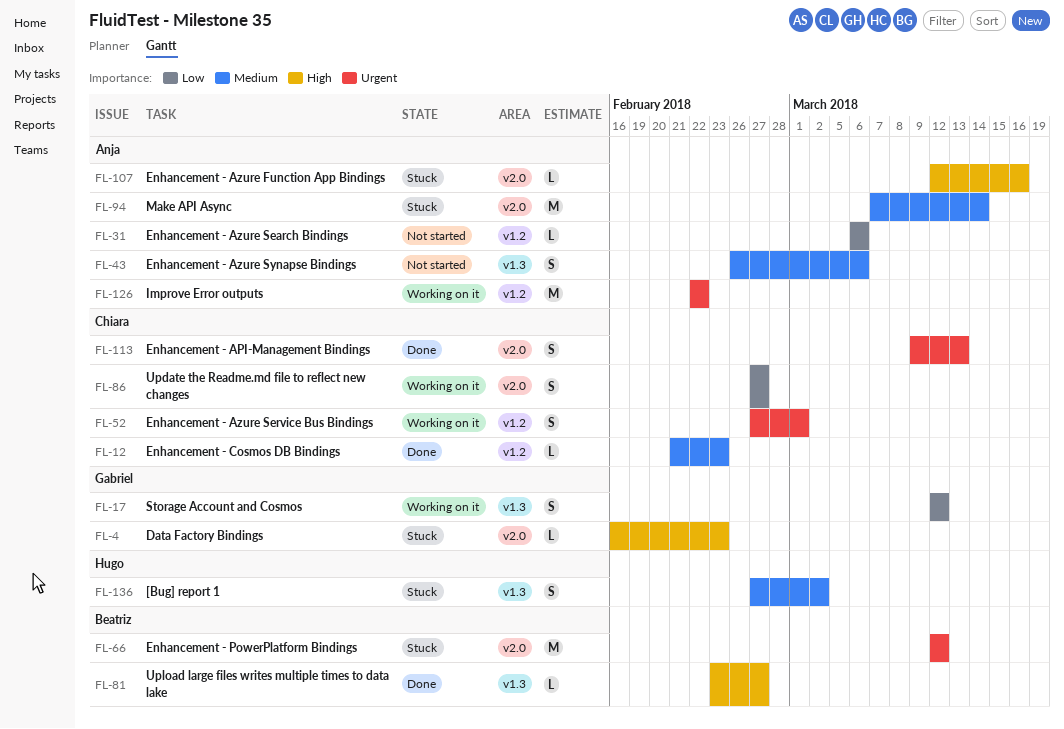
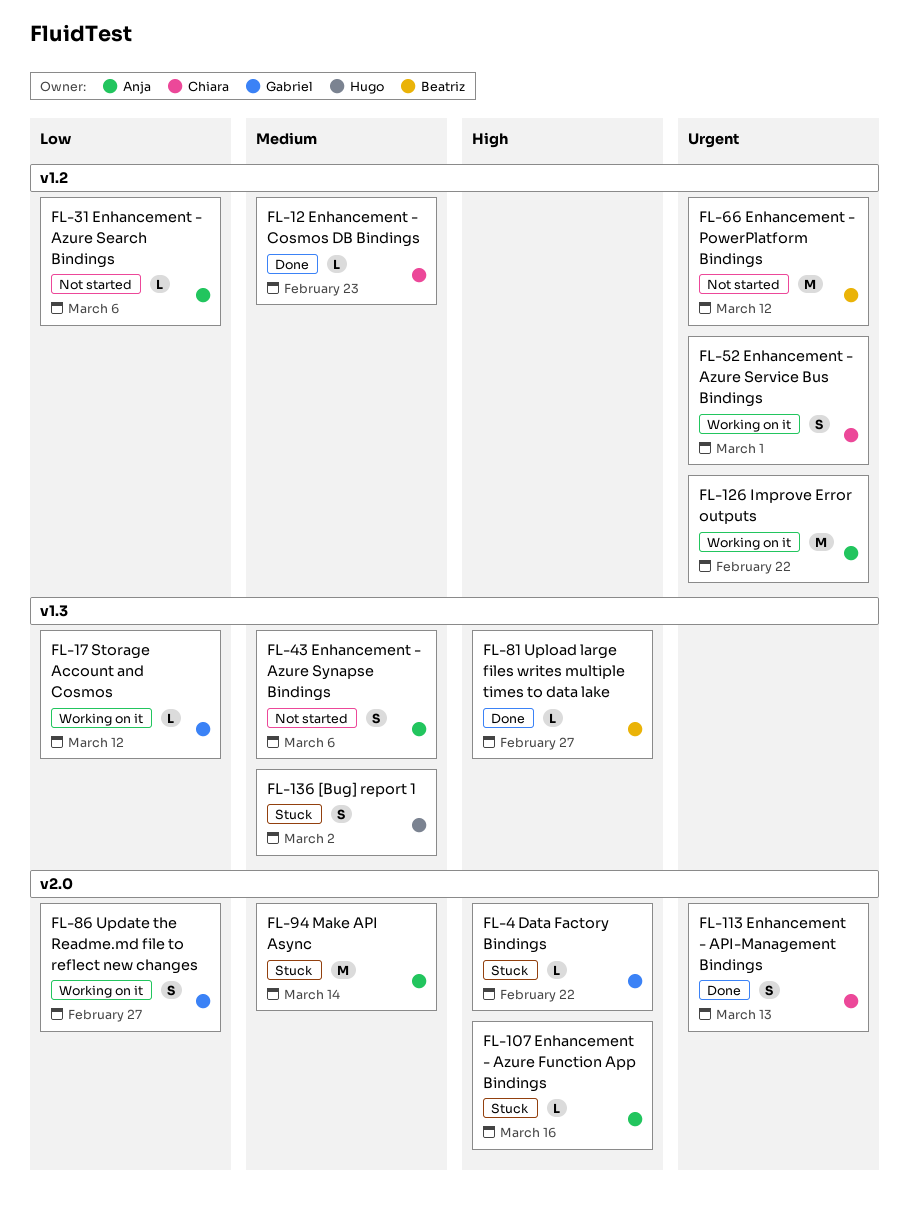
FL-4, due: Feb 23 -> Feb 22
FL-17, estimate: S -> L
FL-66, status: Stuck -> Not started
FL-66, label: v2.0 -> v1.2
FL-86, owner: Chiara -> Gabriel

